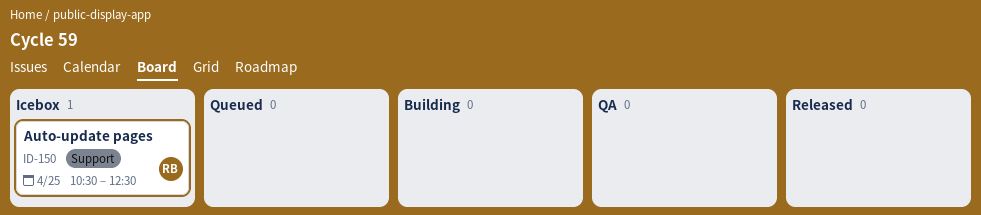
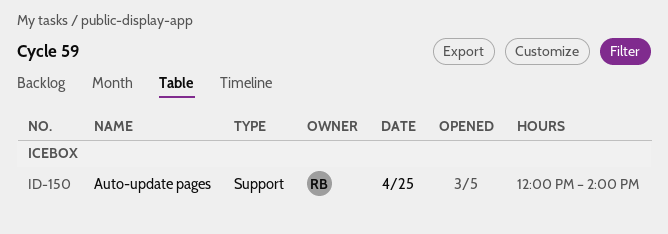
ID-150, begins: 10:30 -> 12:00
ID-150, ends: 12:30 -> 14:00

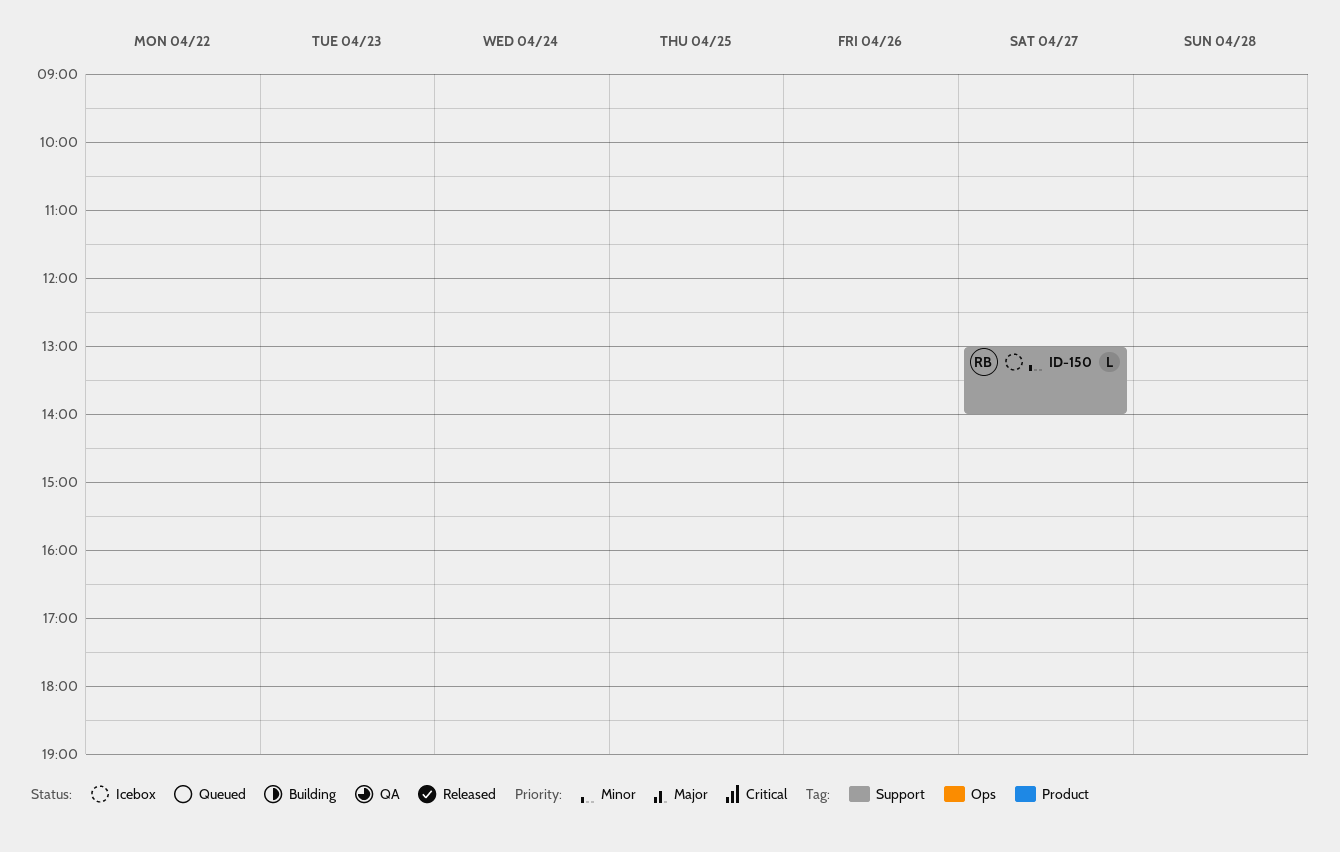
ID-150, day: Apr 25 -> Apr 27
ID-150, begins: 12:00 -> 13:00

